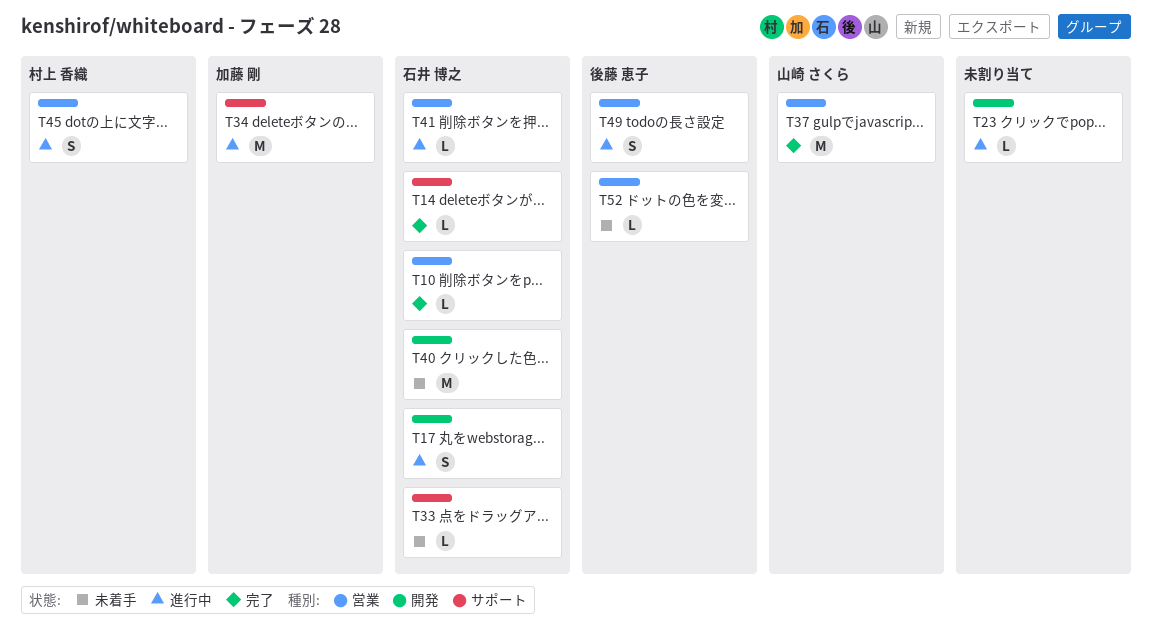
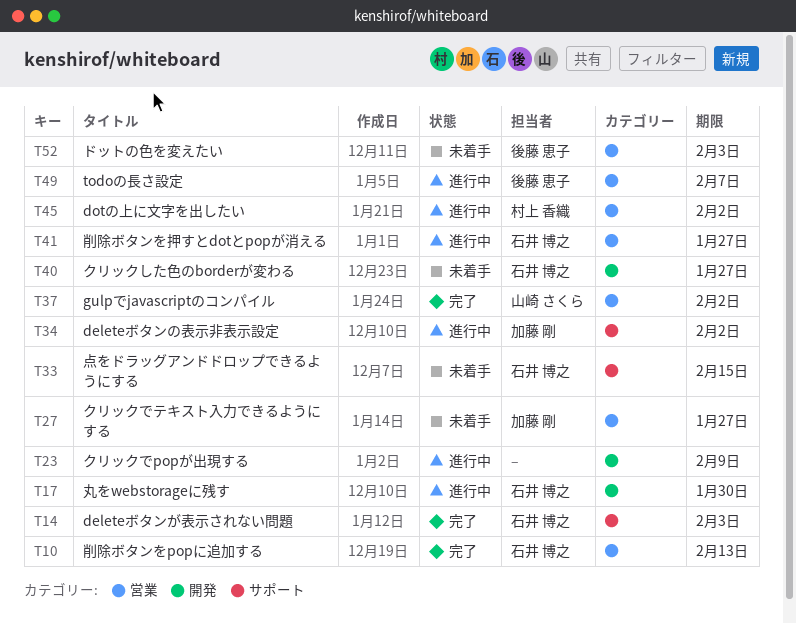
T27: none -> present

